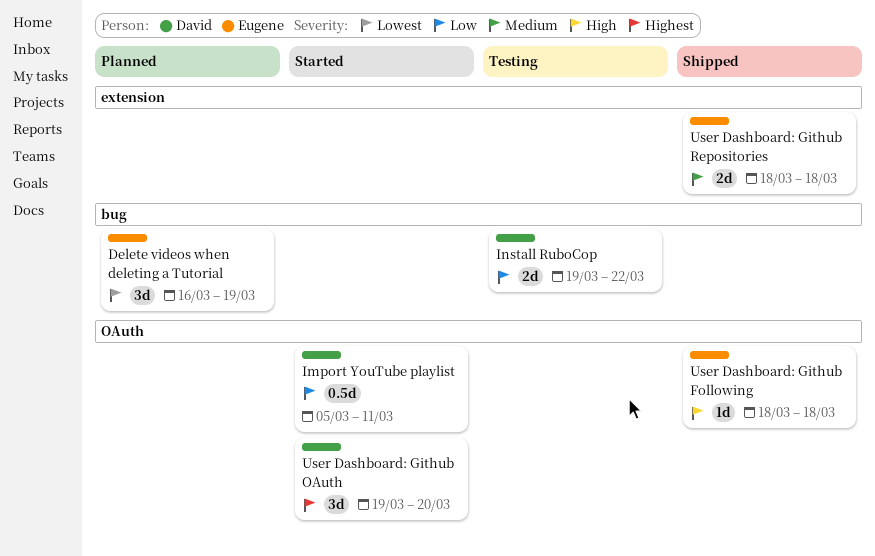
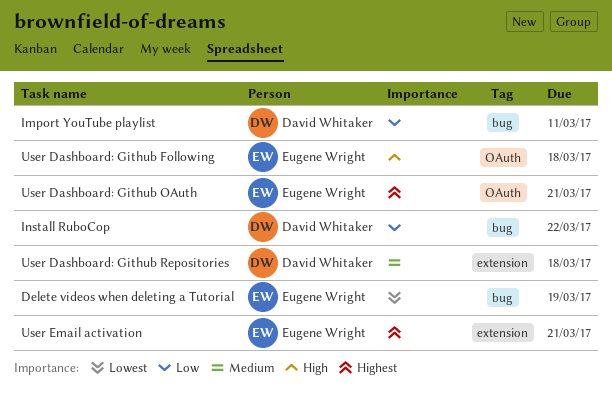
Import YouTube playlist, label: OAuth -> bug
User Dashboard: Github OAuth, owner: David Whitaker -> Eugene Wright
User Dashboard: Github OAuth, due: Mar 20 -> Mar 21
User Dashboard: Github Repositories, owner: Eugene Wright -> David Whitaker
User Email activation: none -> present

